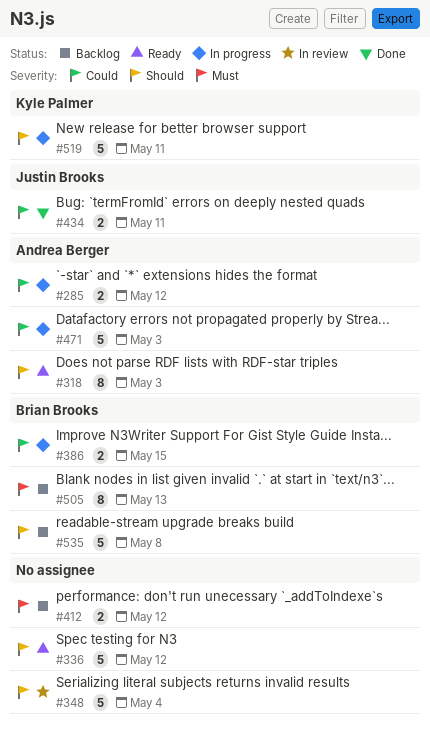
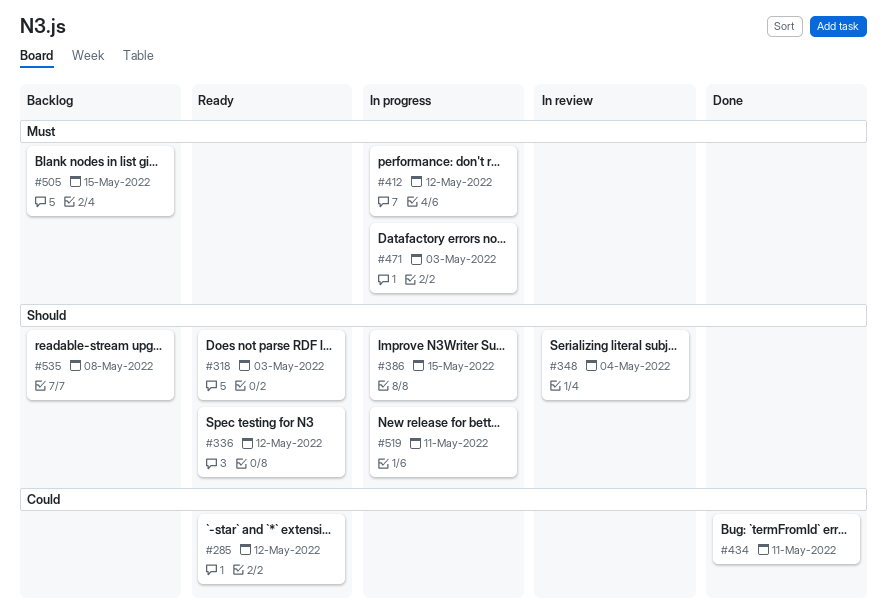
#285, status: In progress -> Ready
#386, priority: Could -> Should
#412, status: Backlog -> In progress
#471, priority: Could -> Must
#505, due: May 13 -> May 15

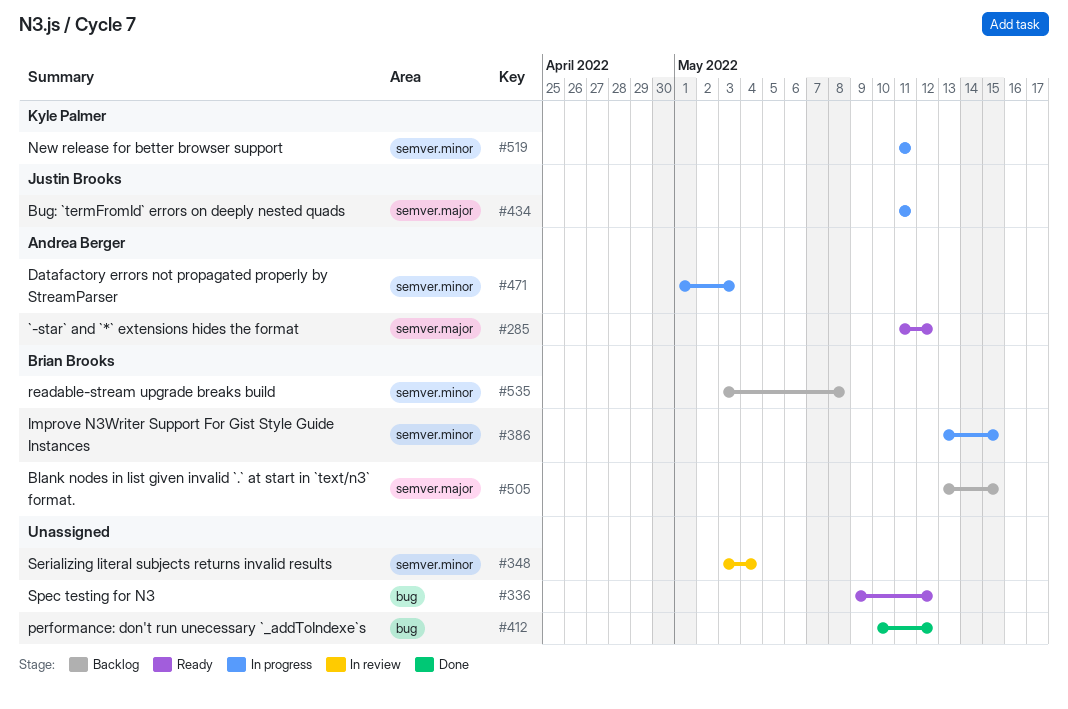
#318: present -> none
#412, status: In progress -> Done
#434, status: Done -> In progress

